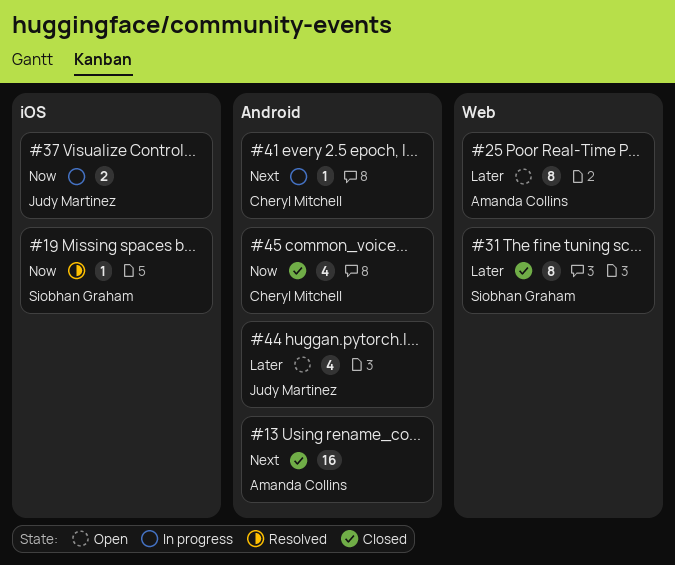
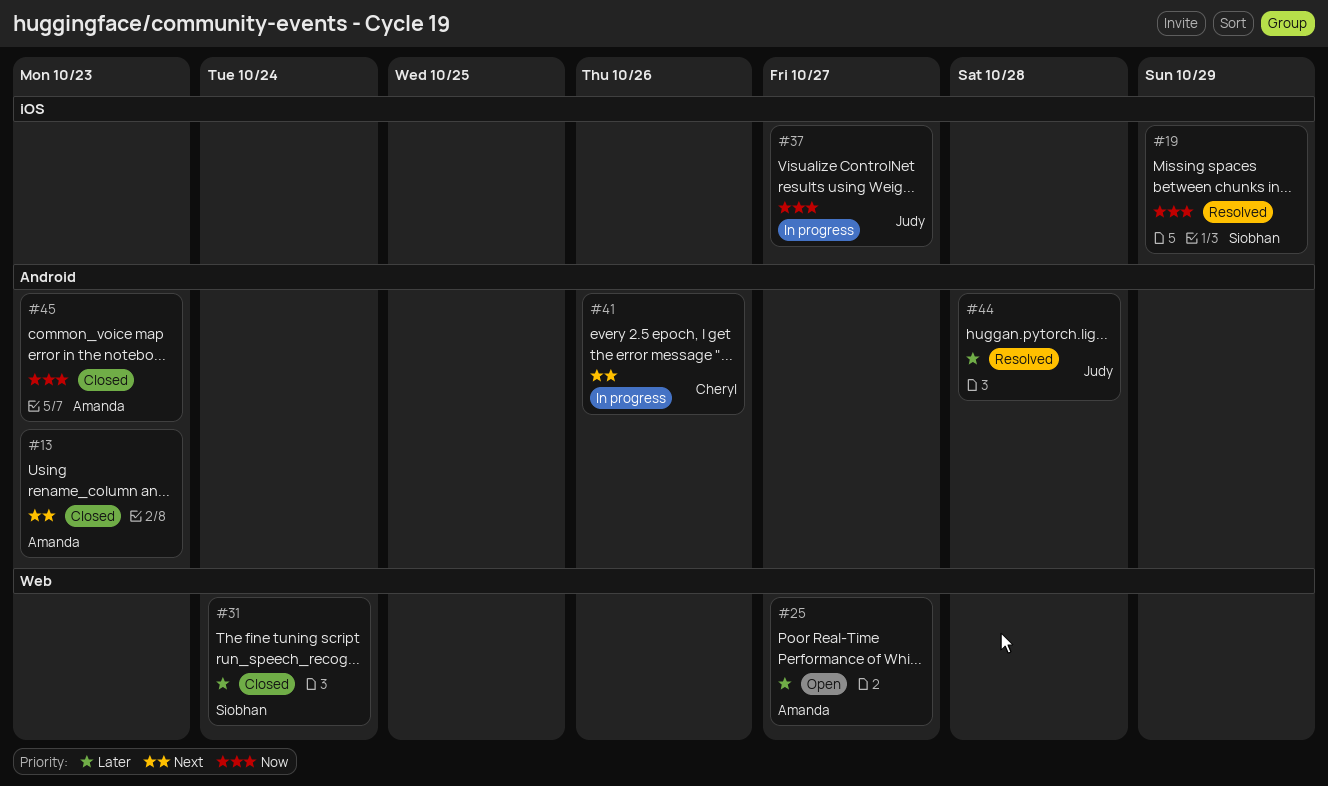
#44, status: Open -> Resolved
#45, owner: Cheryl Mitchell -> Amanda Collins

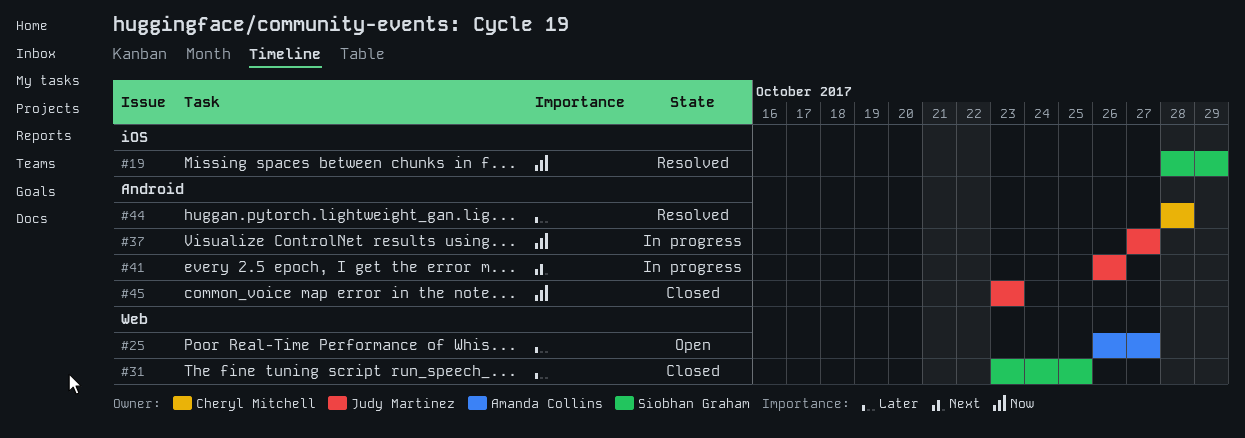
#13: present -> none
#31, due: Oct 24 -> Oct 25
#37, label: iOS -> Android
#41, owner: Cheryl Mitchell -> Judy Martinez
#44, owner: Judy Martinez -> Cheryl Mitchell
#45, owner: Amanda Collins -> Judy Martinez

